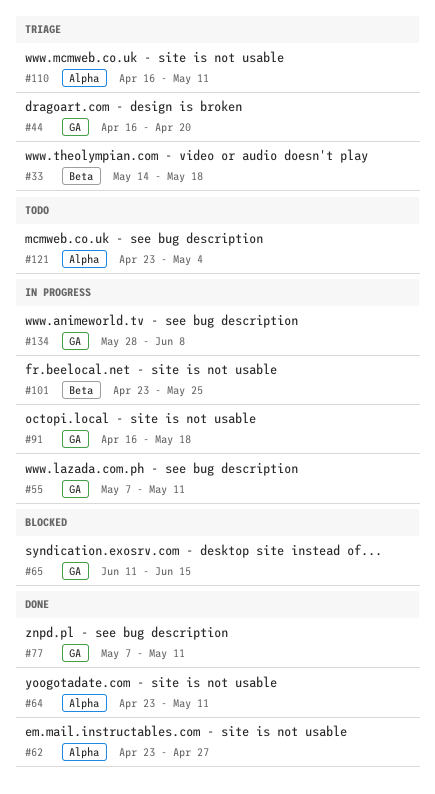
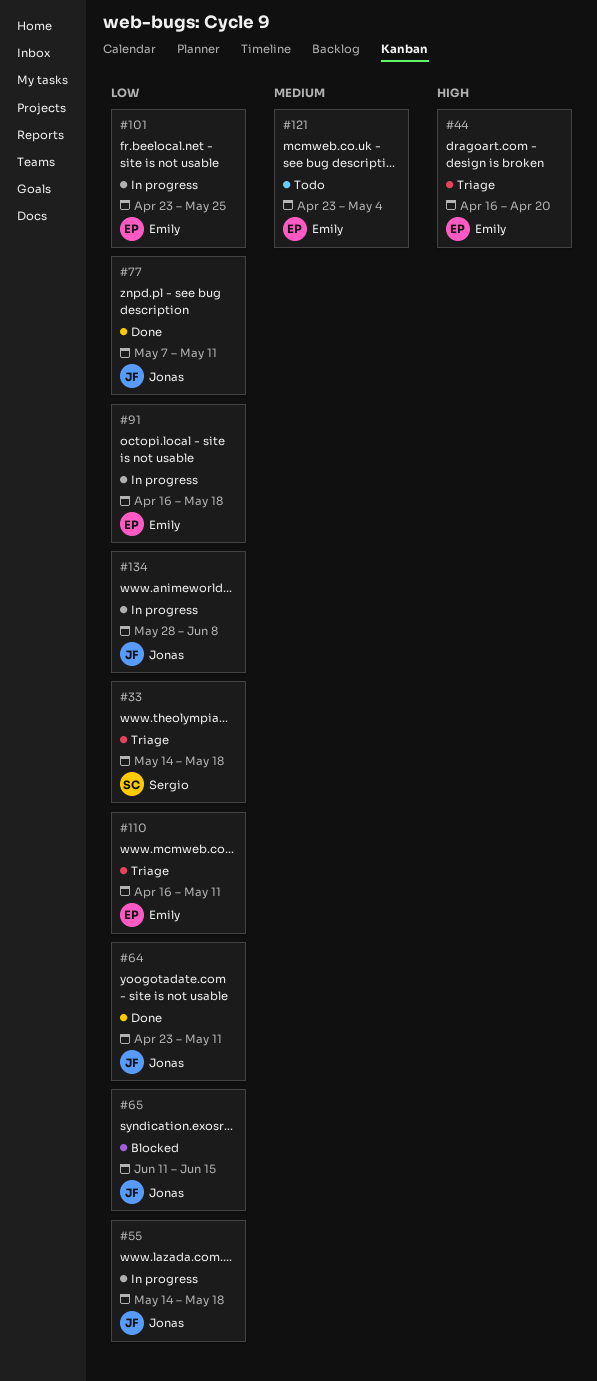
#55, start: May 7 -> May 14
#55, due: May 11 -> May 18
#62: present -> none

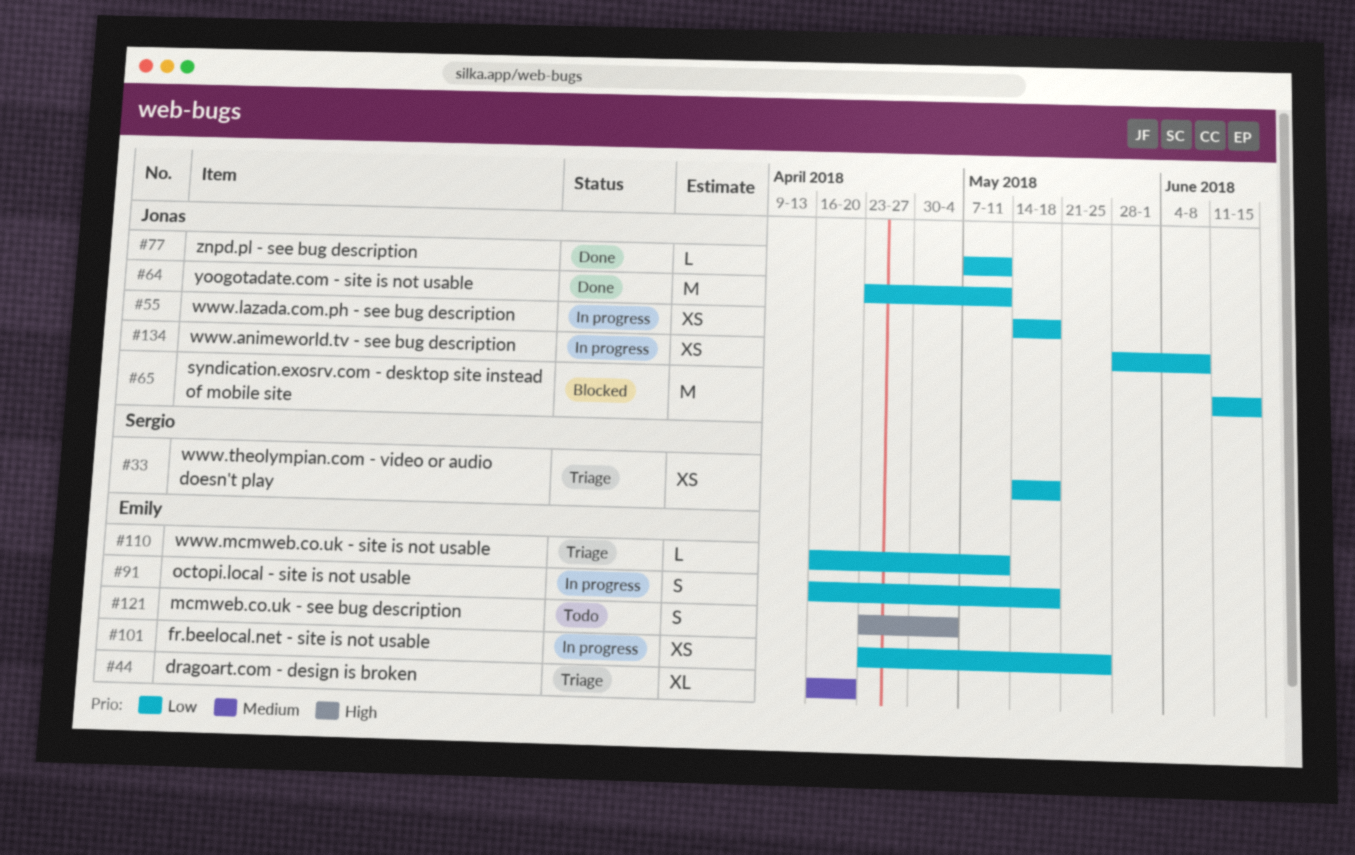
#44, priority: High -> Medium
#121, priority: Medium -> High

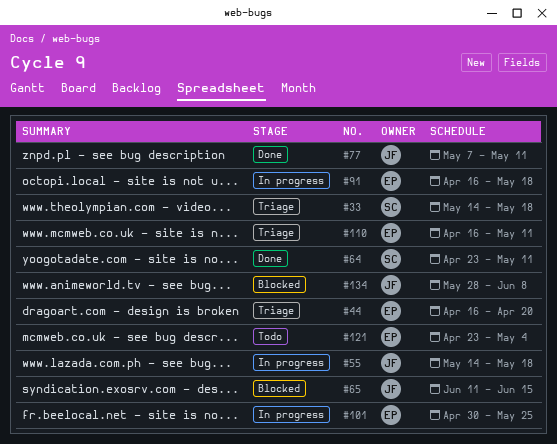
#64, owner: Jonas -> Sergio
#101, start: Apr 23 -> Apr 30
#134, status: In progress -> Blocked

